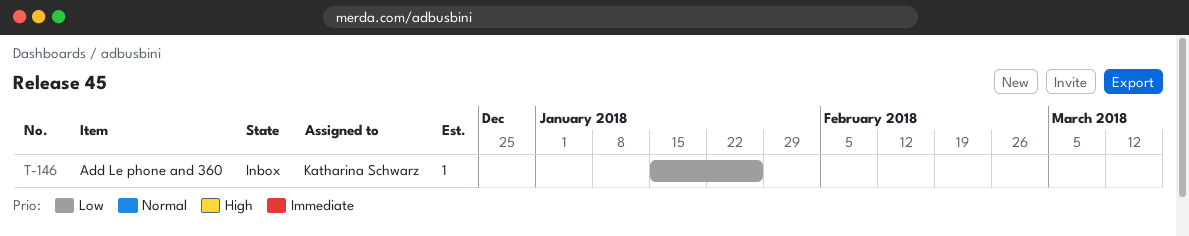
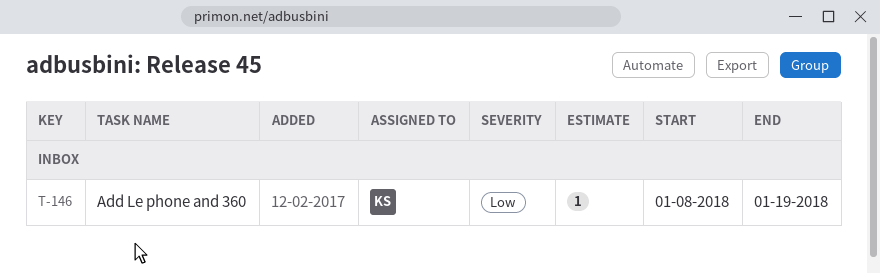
T-146, start: Jan 15 -> Jan 8
T-146, due: Jan 26 -> Jan 19

